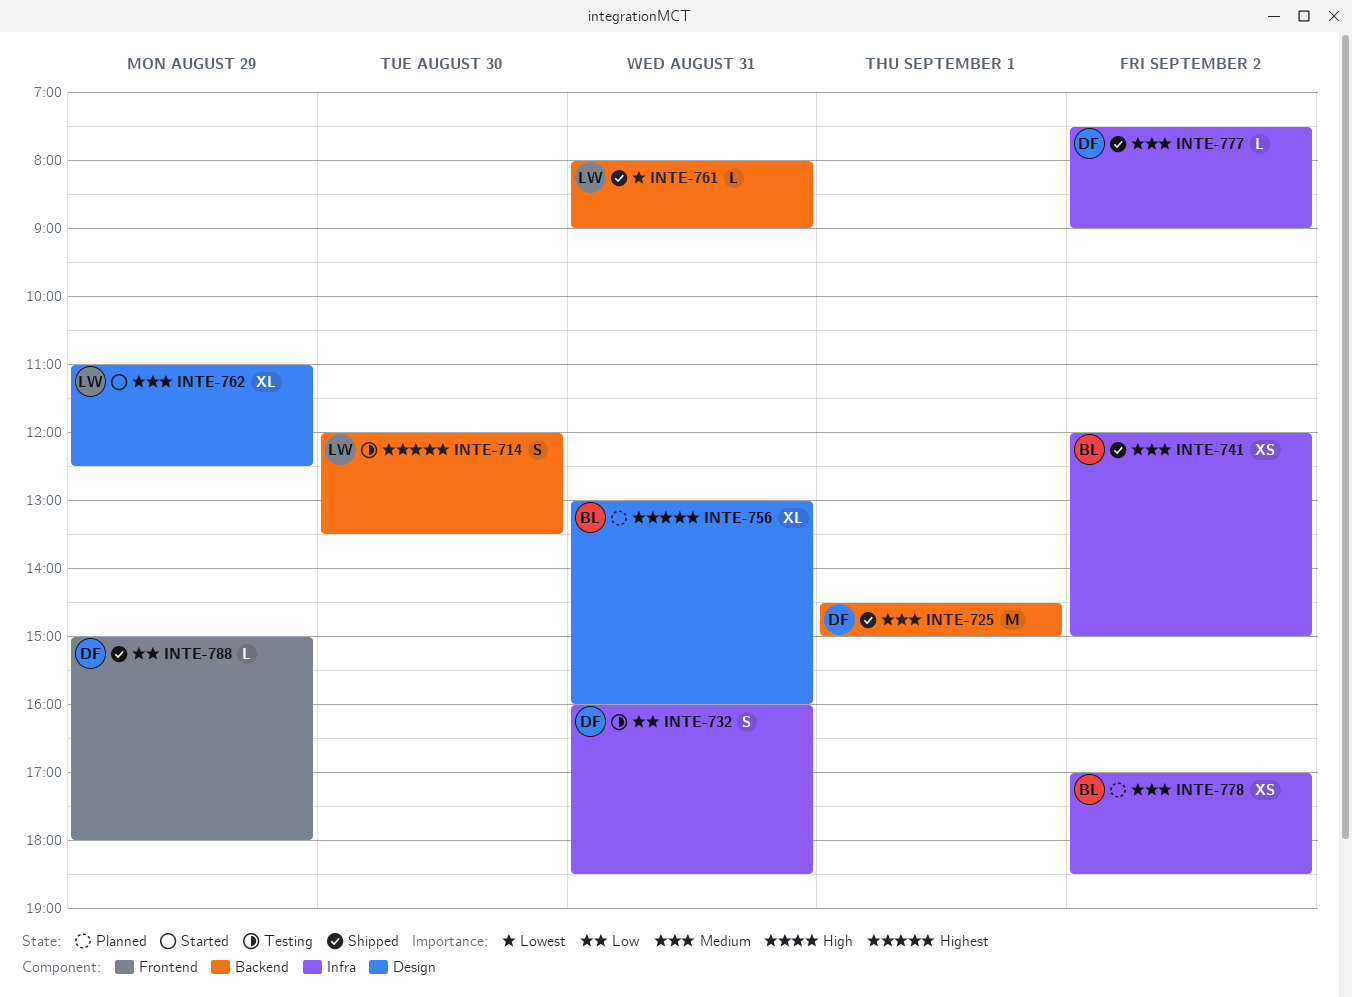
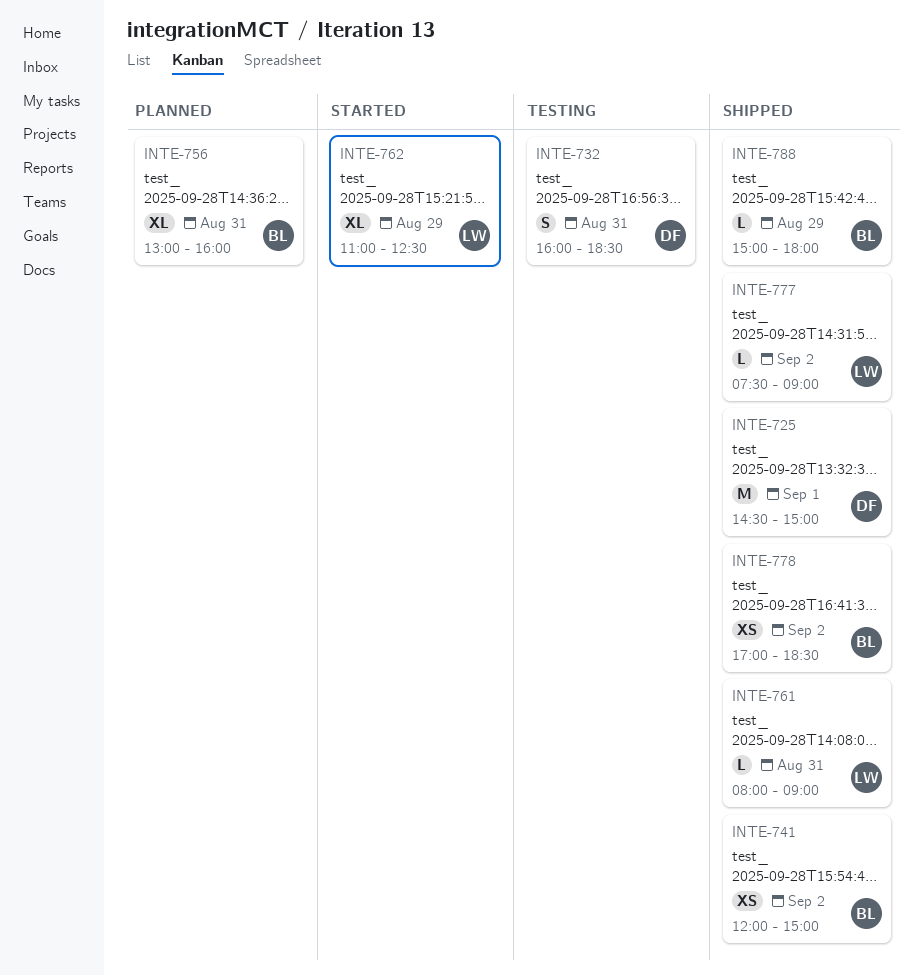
INTE-714: present -> none
INTE-777, owner: DF -> LW
INTE-778, status: Planned -> Shipped
INTE-788, owner: DF -> BL

